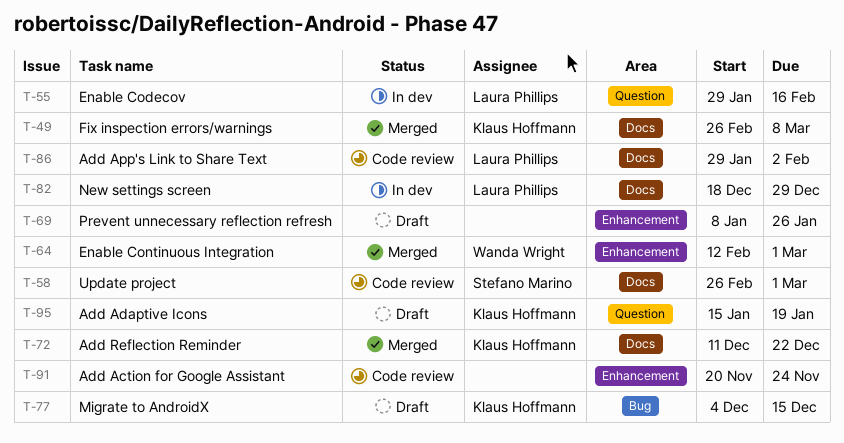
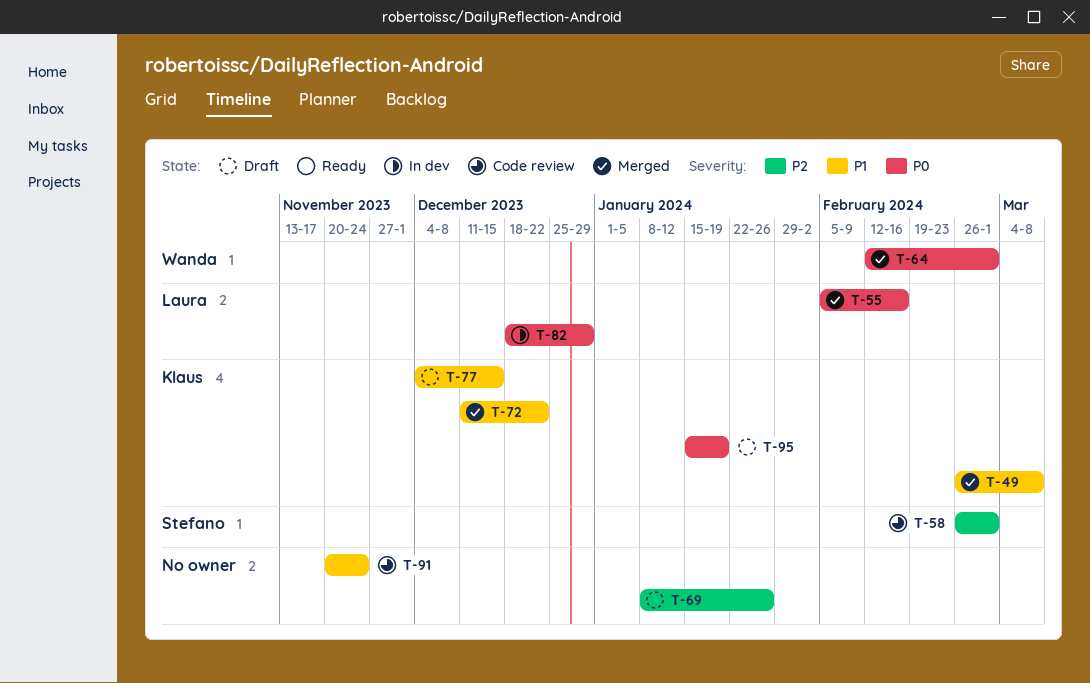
T-55, status: In dev -> Merged
T-55, start: Jan 29 -> Feb 5
T-86: present -> none

